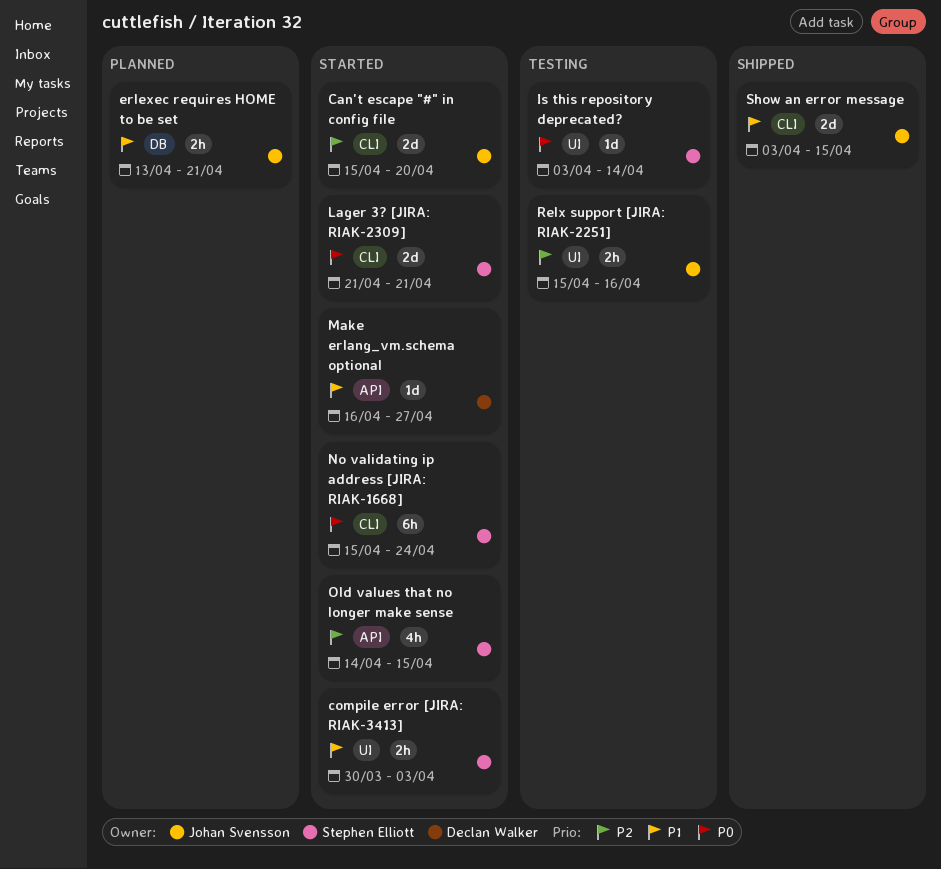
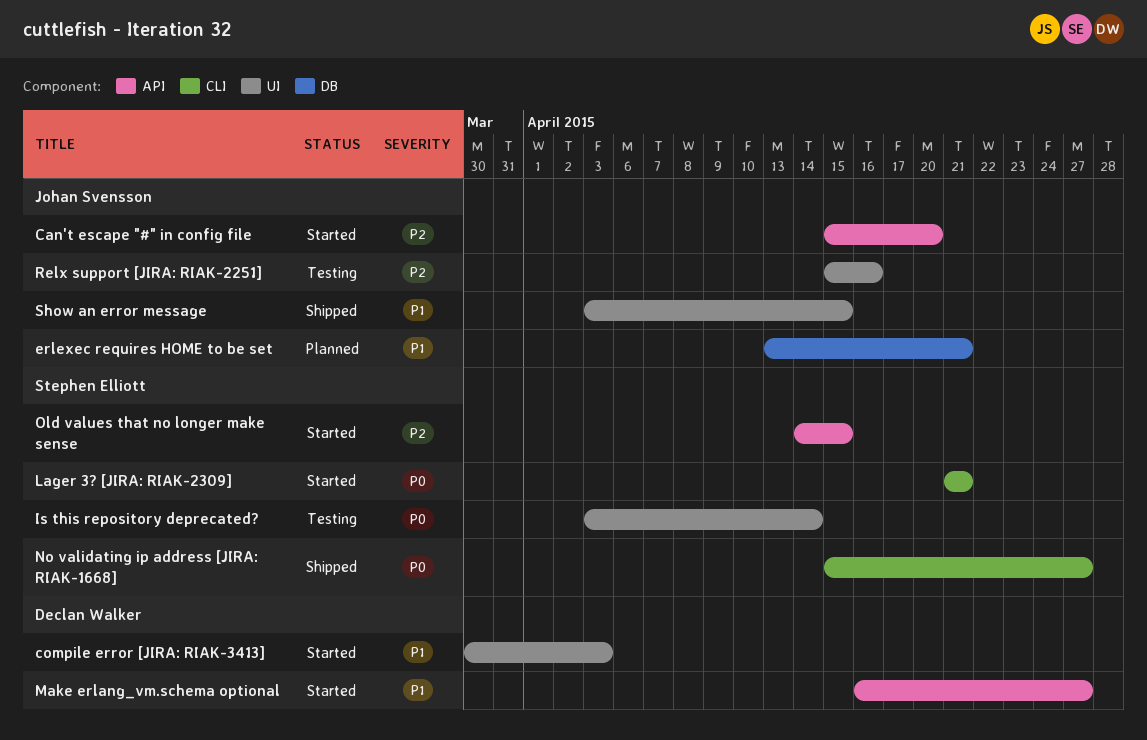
Can't escape "#" in config file, label: CLI -> API
compile error [JIRA: RIAK-3413], owner: Stephen Elliott -> Declan Walker
No validating ip address [JIRA: RIAK-1668], status: Started -> Shipped
No validating ip address [JIRA: RIAK-1668], due: Apr 24 -> Apr 27
Show an error message, label: CLI -> UI

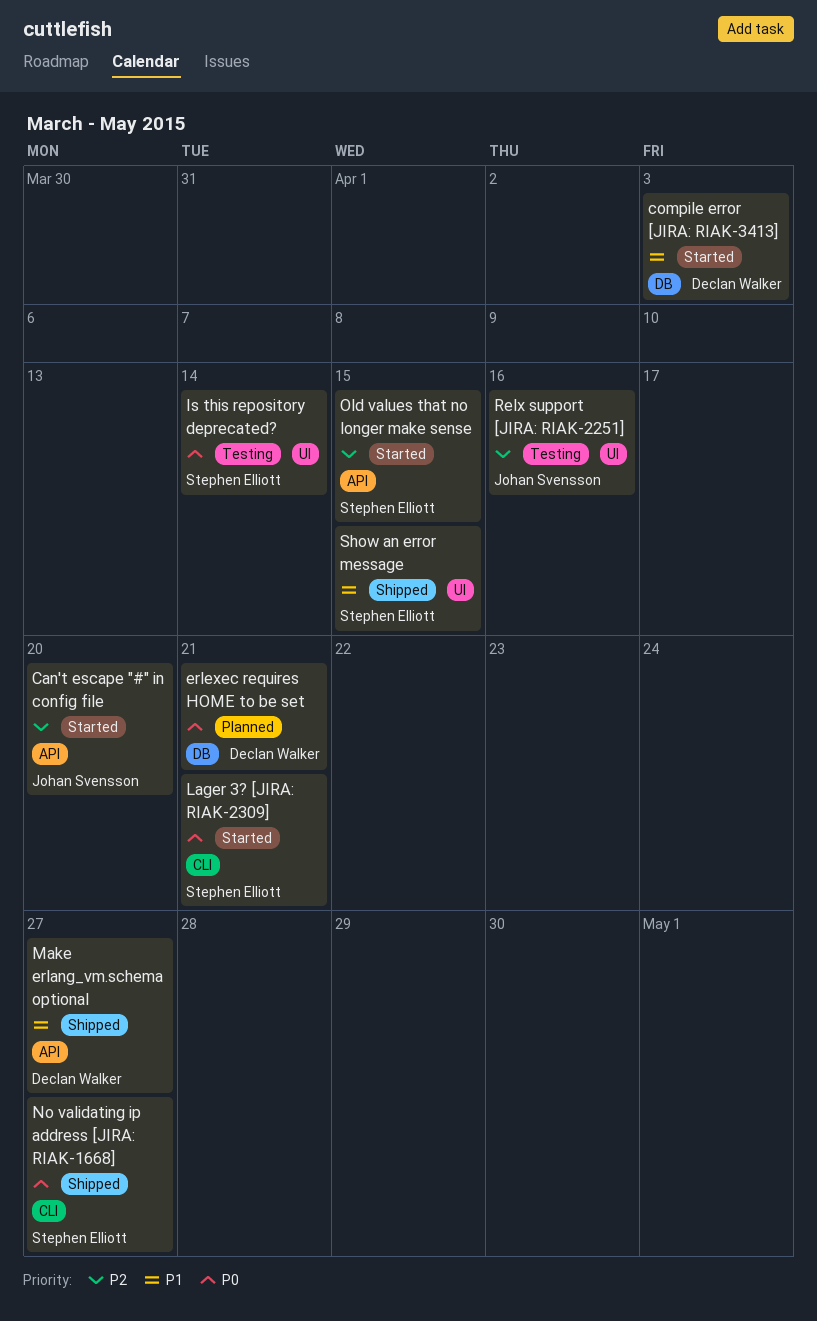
compile error [JIRA: RIAK-3413], label: UI -> DB
erlexec requires HOME to be set, owner: Johan Svensson -> Declan Walker
erlexec requires HOME to be set, priority: P1 -> P0
Make erlang_vm.schema optional, status: Started -> Shipped
Show an error message, owner: Johan Svensson -> Stephen Elliott

